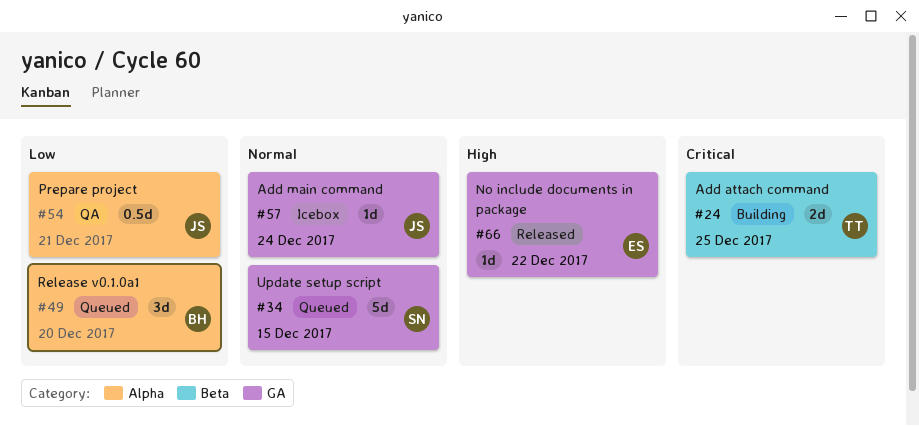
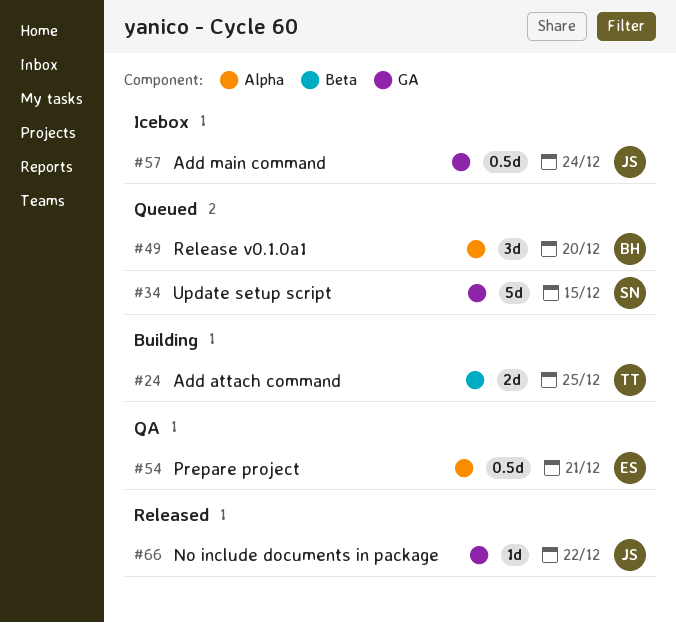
#54, owner: JS -> ES
#57, estimate: 1d -> 0.5d
#66, owner: ES -> JS

